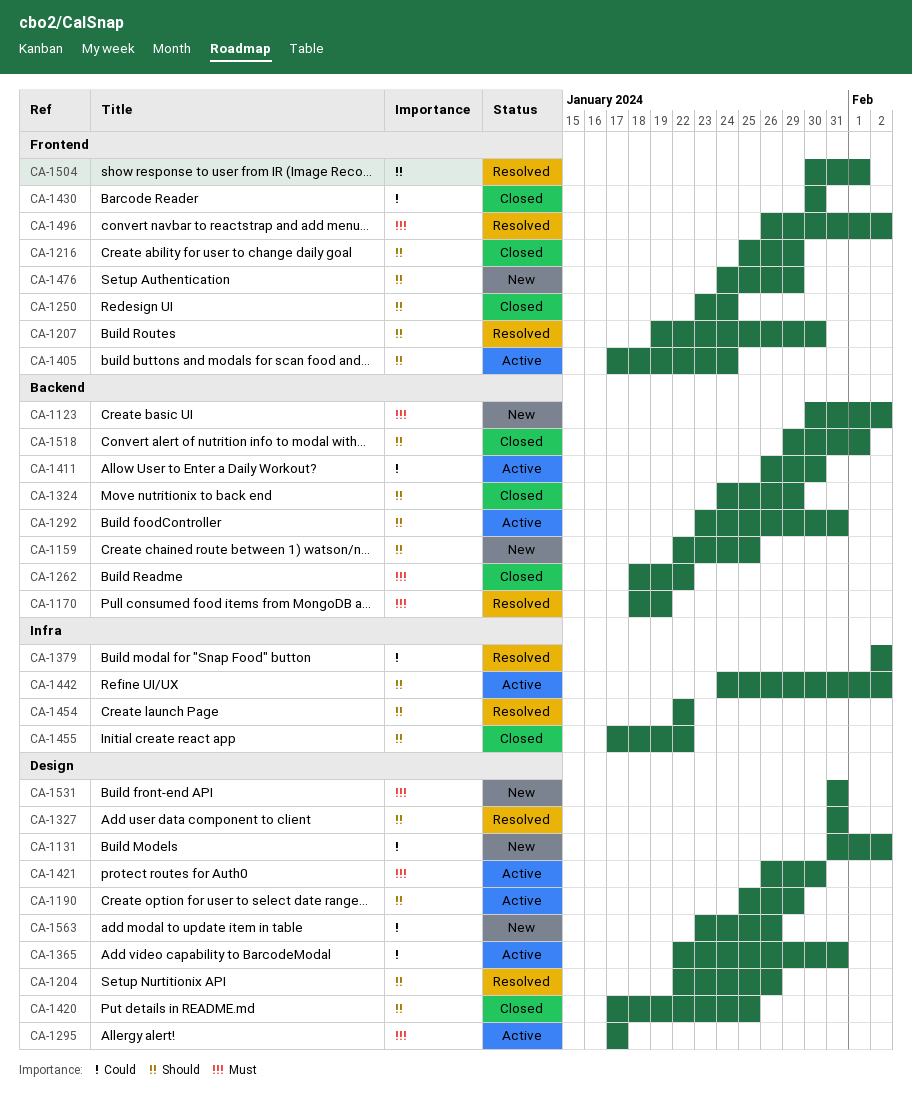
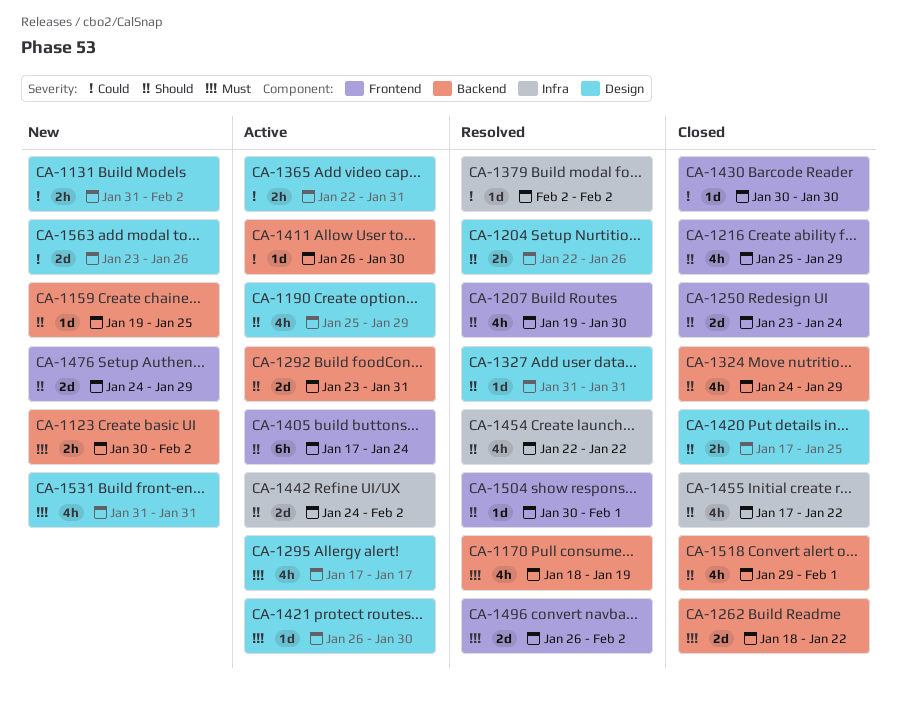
CA-1159, start: Jan 22 -> Jan 19

